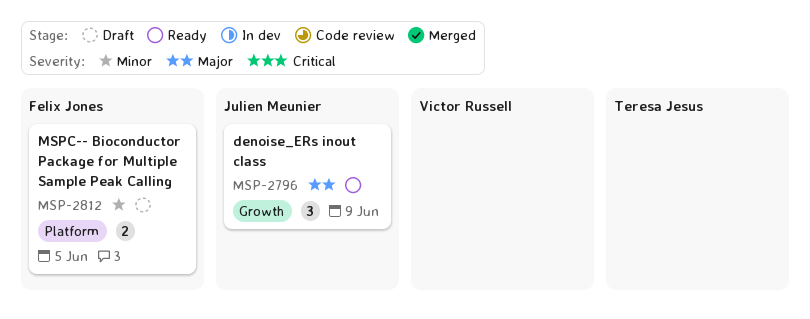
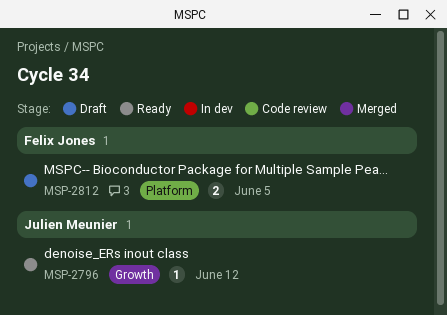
MSP-2796, estimate: 3 -> 1
MSP-2796, due: Jun 9 -> Jun 12

